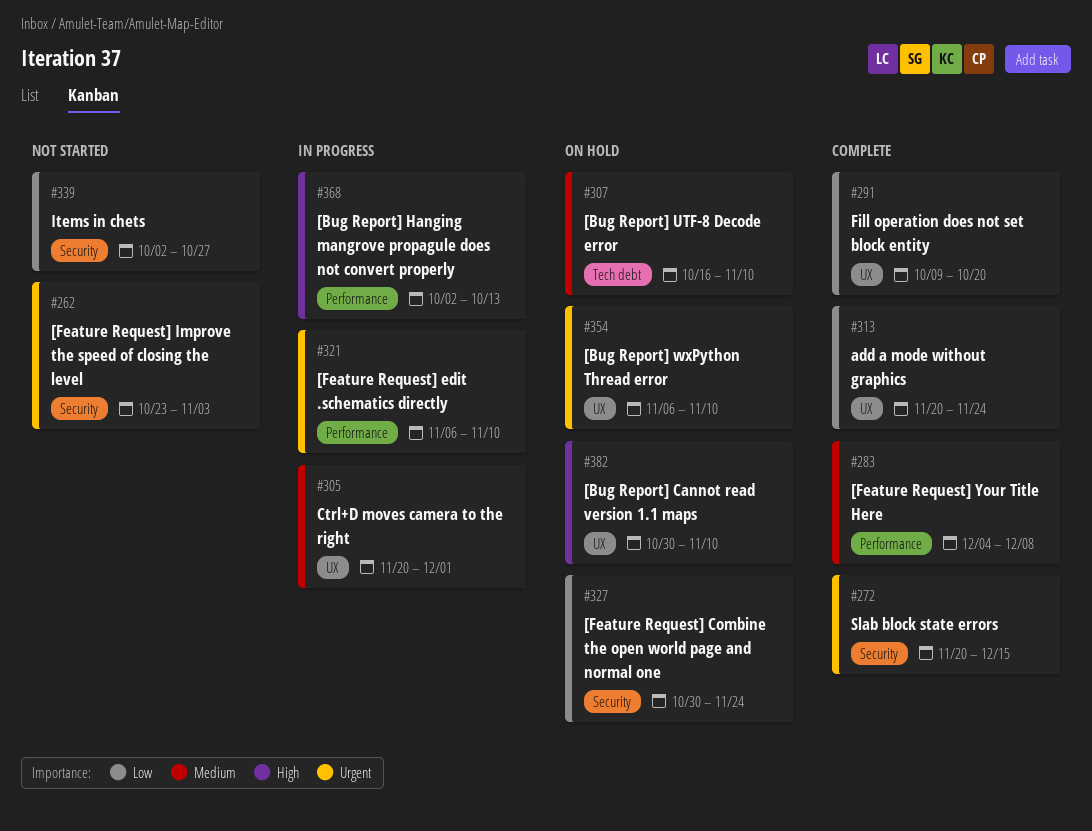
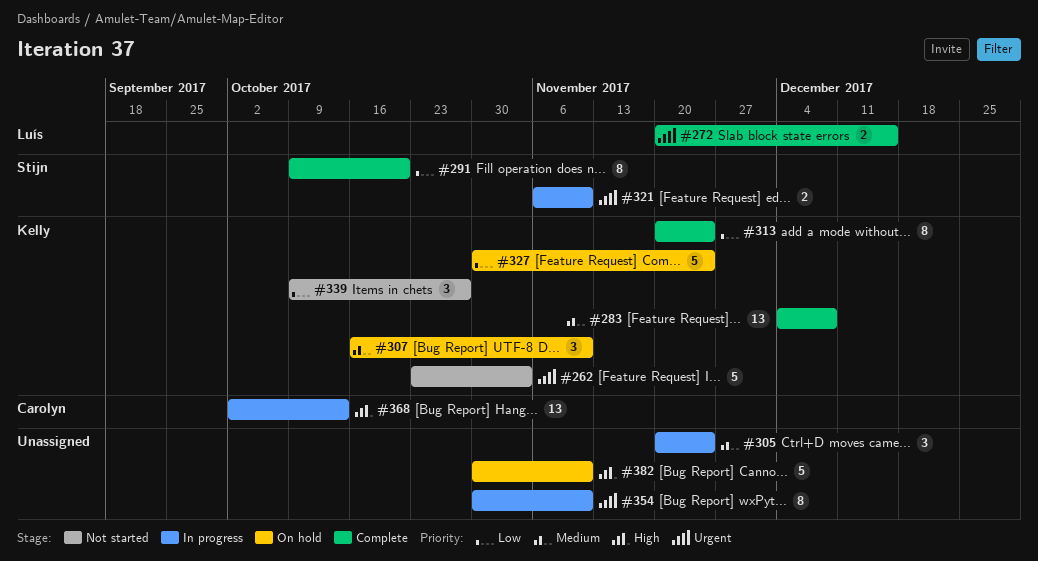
#305, due: Dec 1 -> Nov 24
#339, start: Oct 2 -> Oct 9
#354, status: On hold -> In progress
#354, start: Nov 6 -> Oct 30

